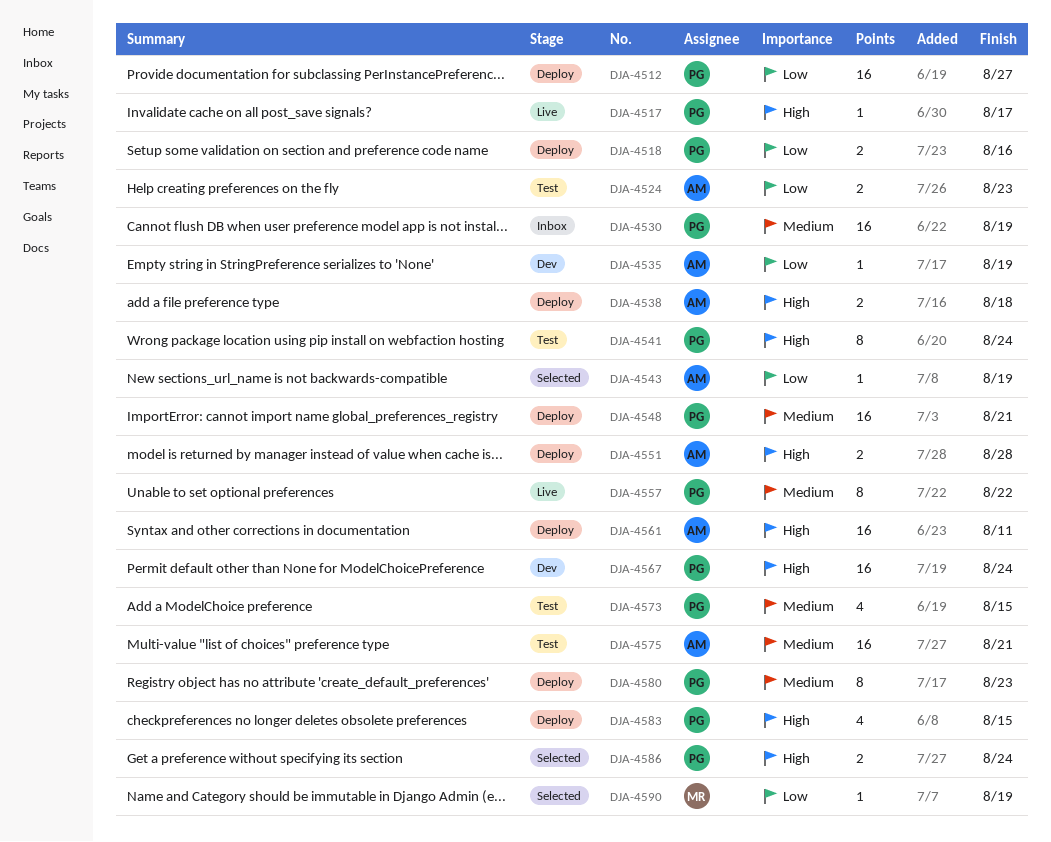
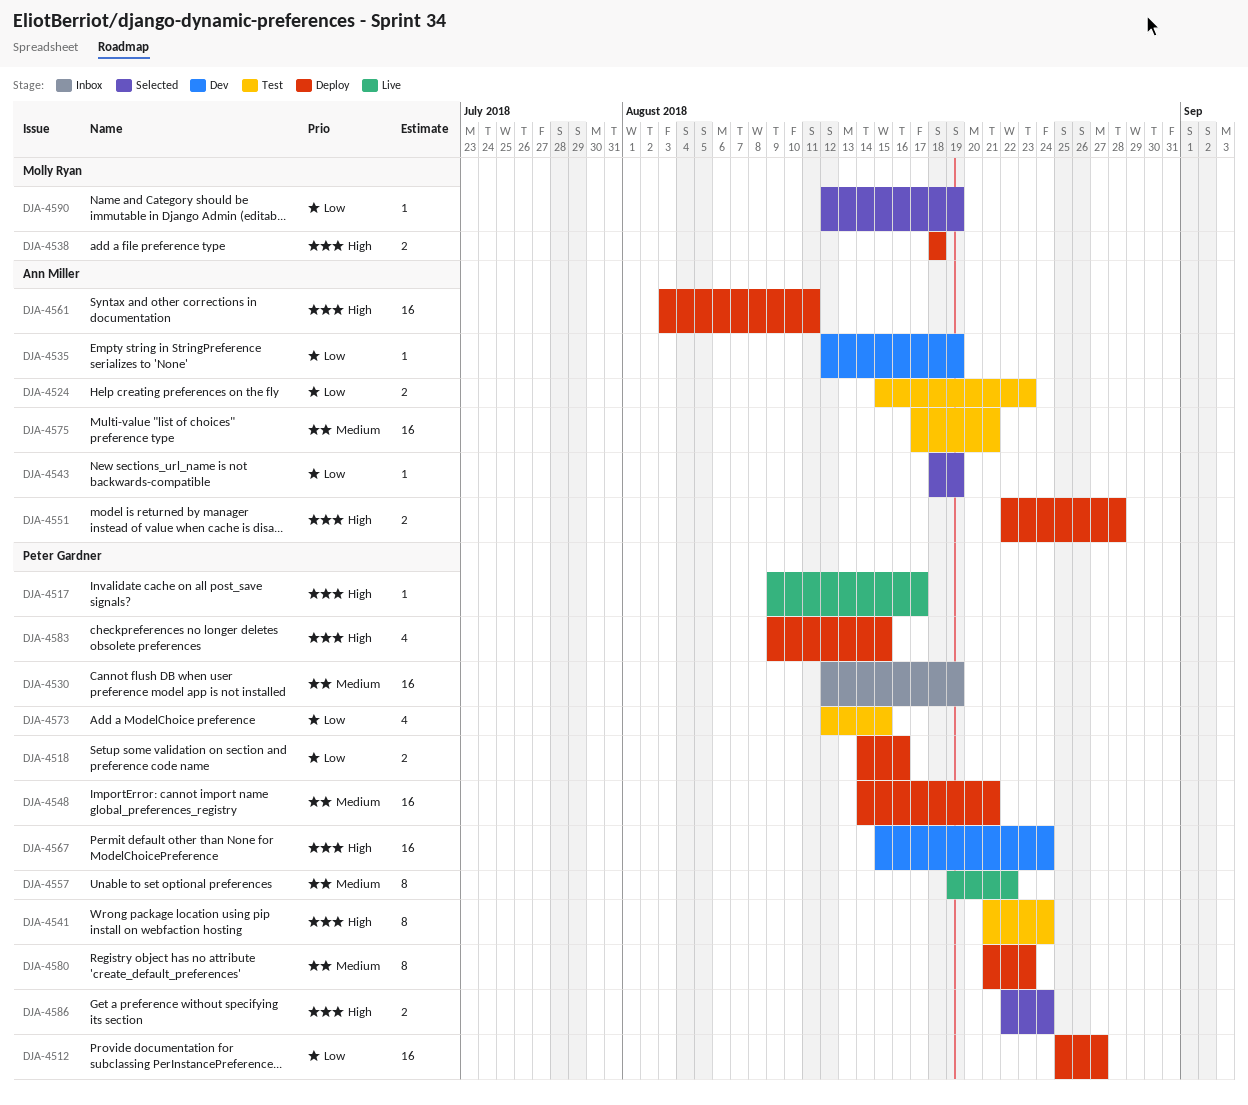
DJA-4538, owner: Ann Miller -> Molly Ryan
DJA-4573, priority: Medium -> Low

